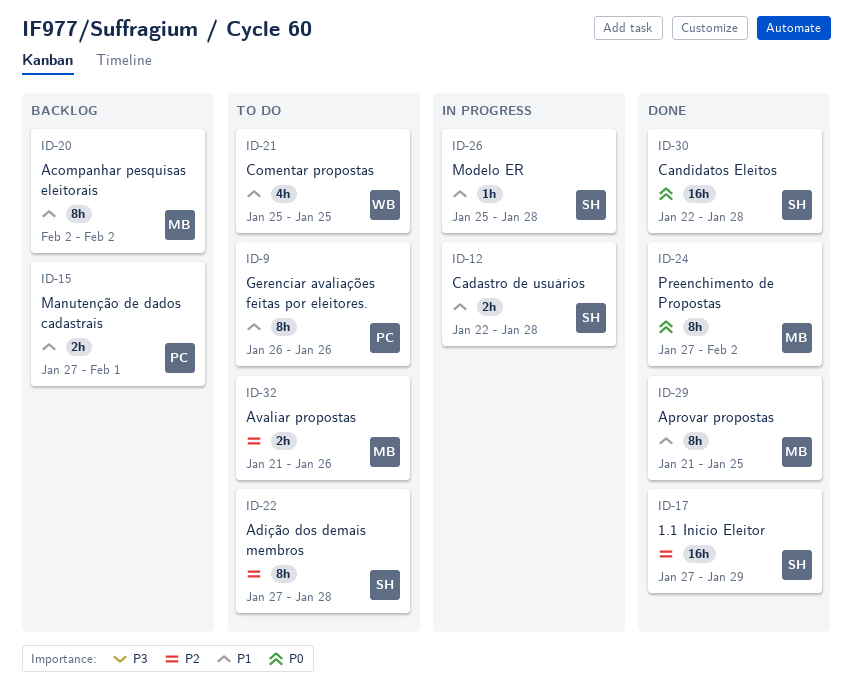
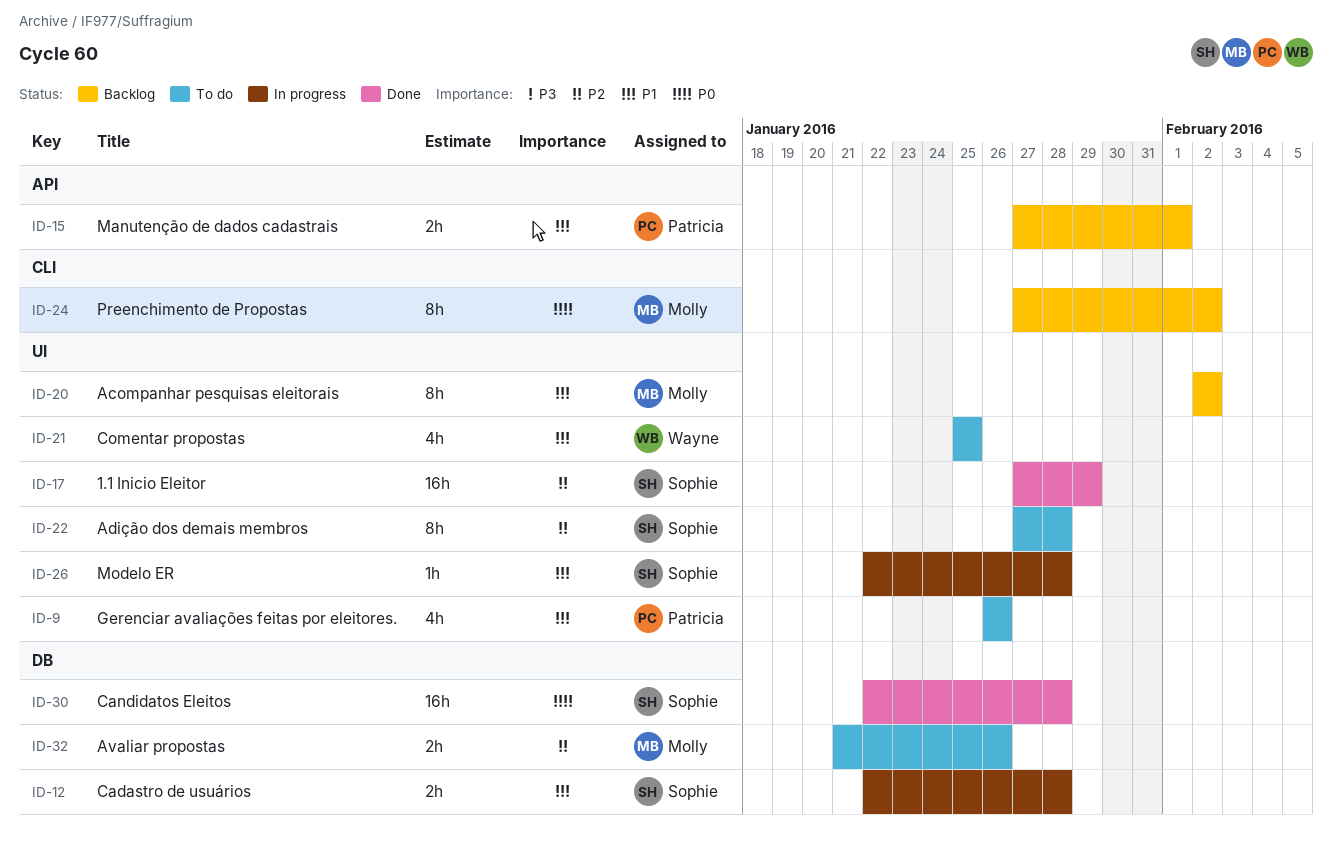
ID-9, estimate: 8h -> 4h
ID-24, status: Done -> Backlog
ID-26, start: Jan 25 -> Jan 22
ID-29: present -> none

